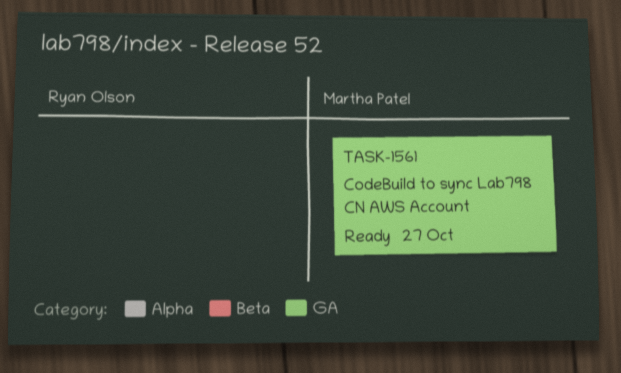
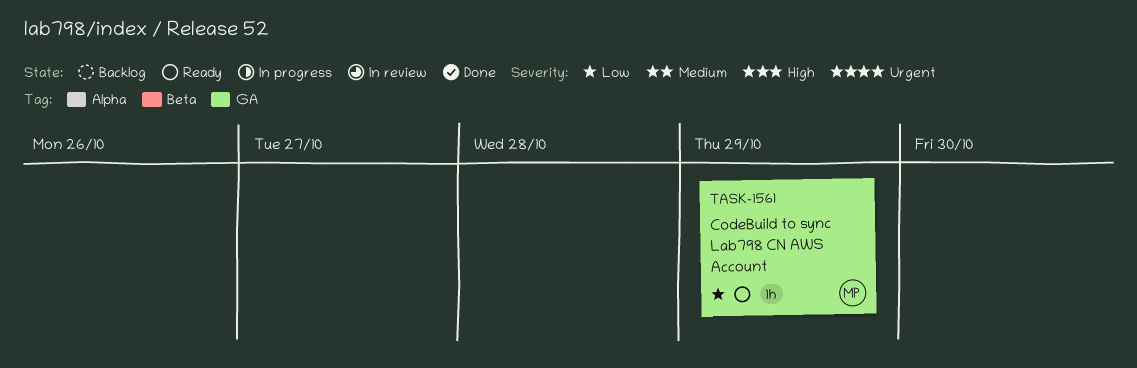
TASK-1561, due: Oct 27 -> Oct 29

